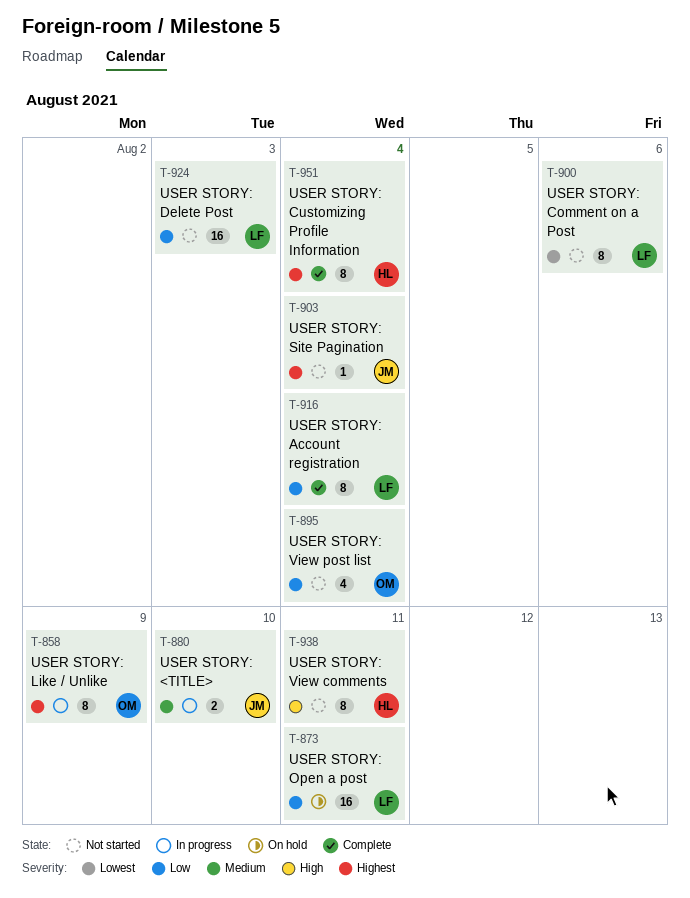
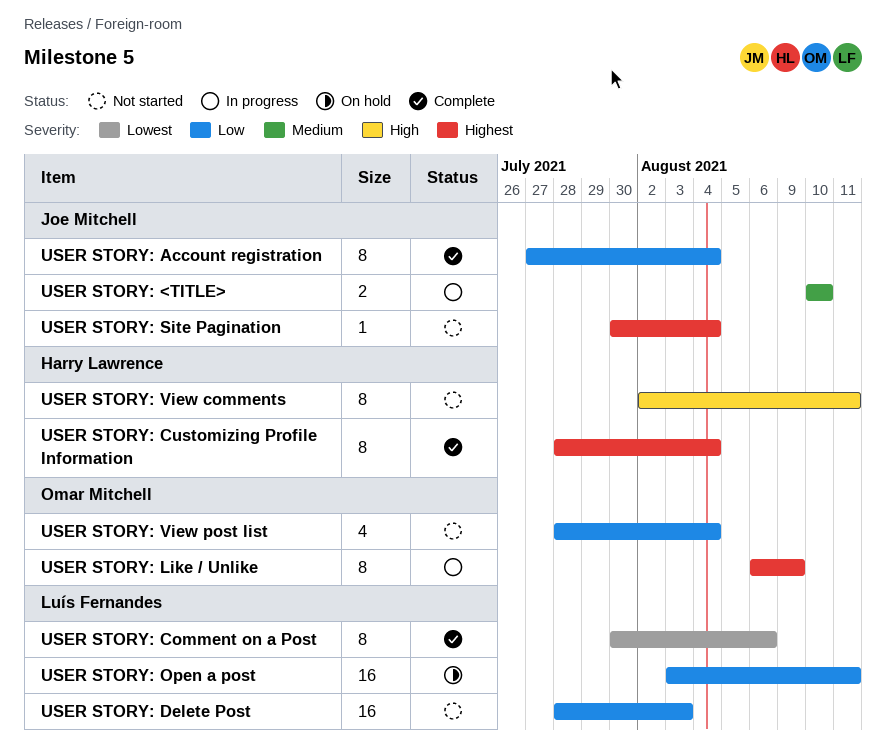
USER STORY: Account registration, owner: Luís Fernandes -> Joe Mitchell
USER STORY: Comment on a Post, status: Not started -> Complete

